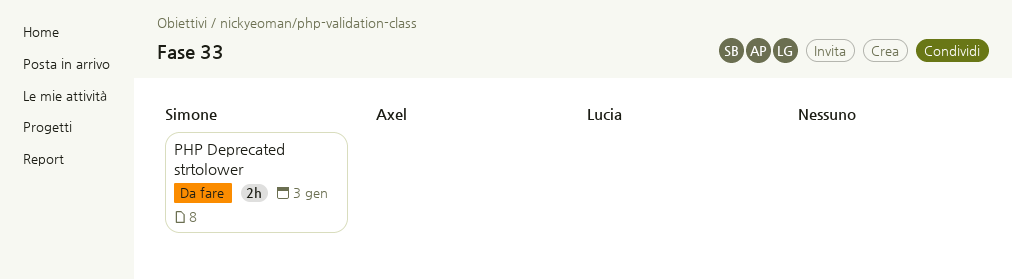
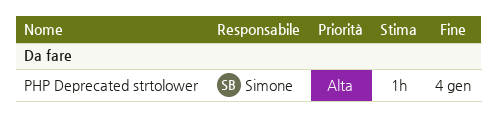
PHP Deprecated strtolower, estimate: 2h -> 1h
PHP Deprecated strtolower, due: Jan 3 -> Jan 4

